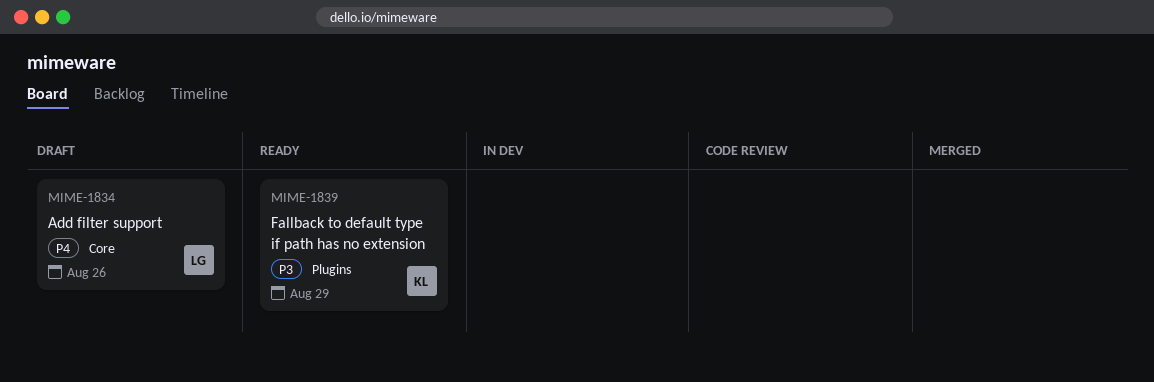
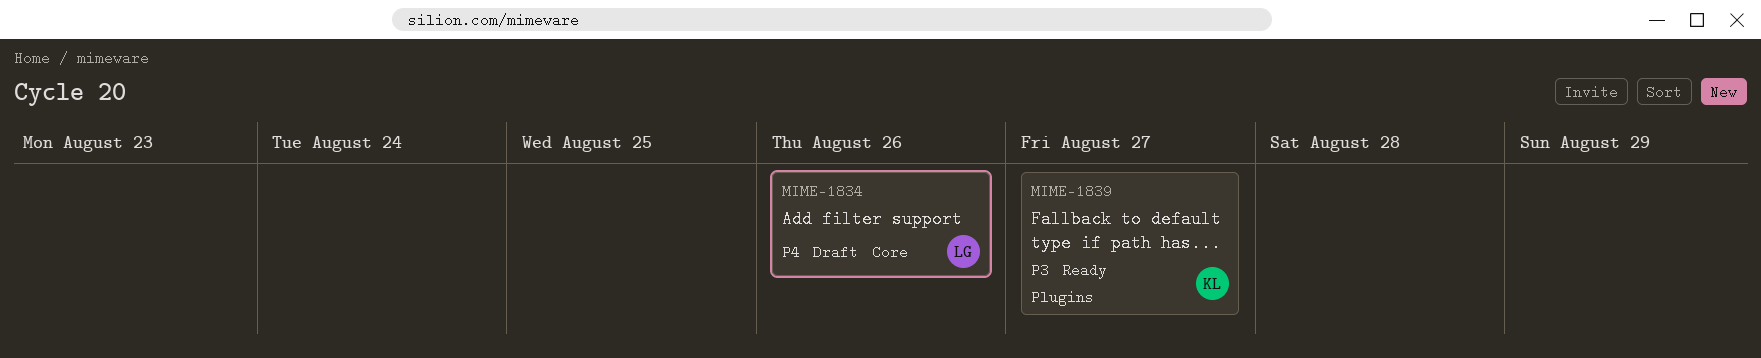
MIME-1839, due: Aug 29 -> Aug 27

